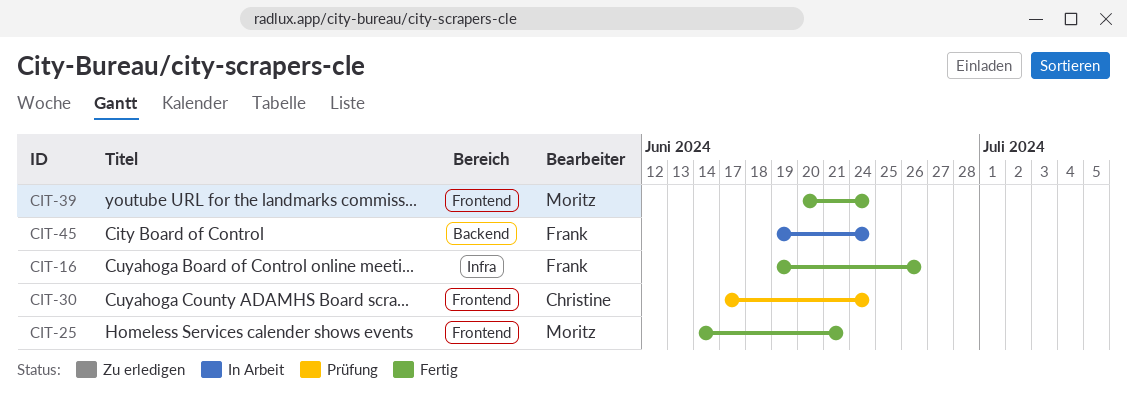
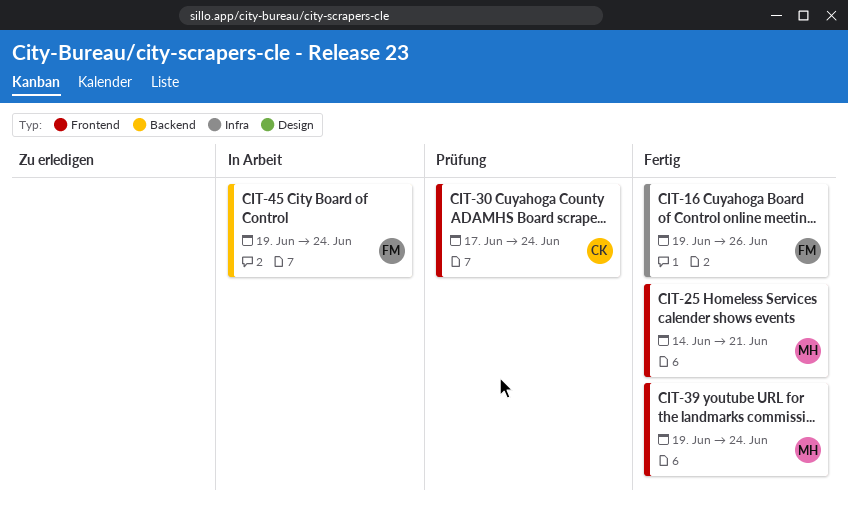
CIT-39, start: Jun 20 -> Jun 19

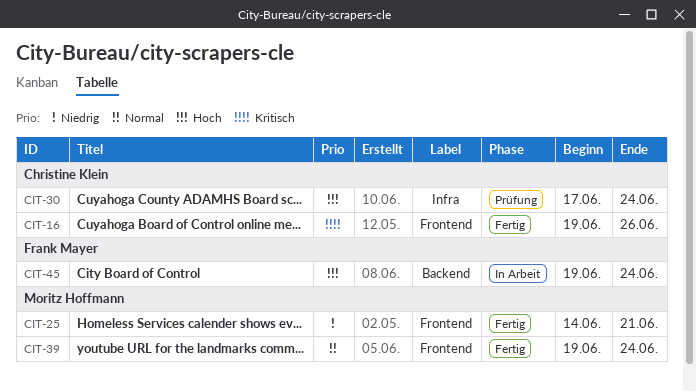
CIT-16, owner: Frank Mayer -> Christine Klein
CIT-16, label: Infra -> Frontend
CIT-30, label: Frontend -> Infra

